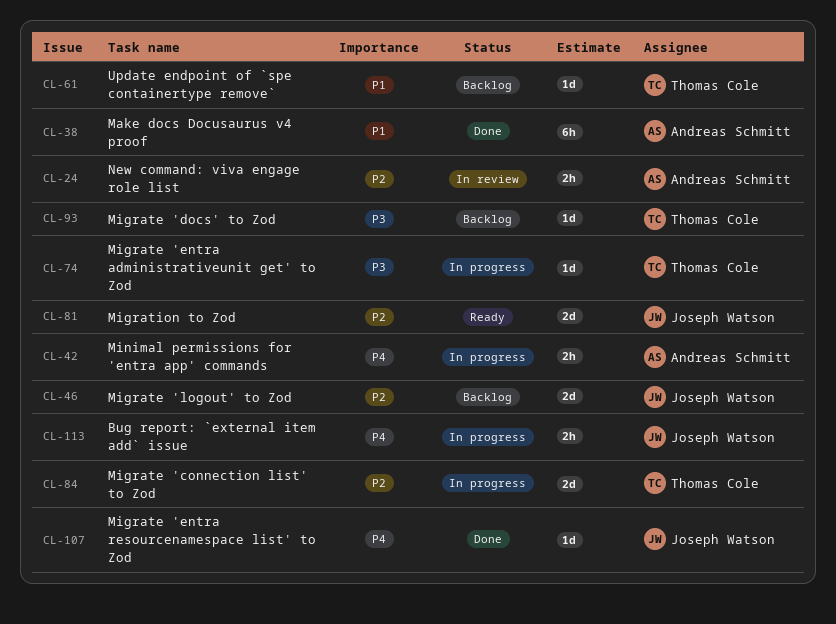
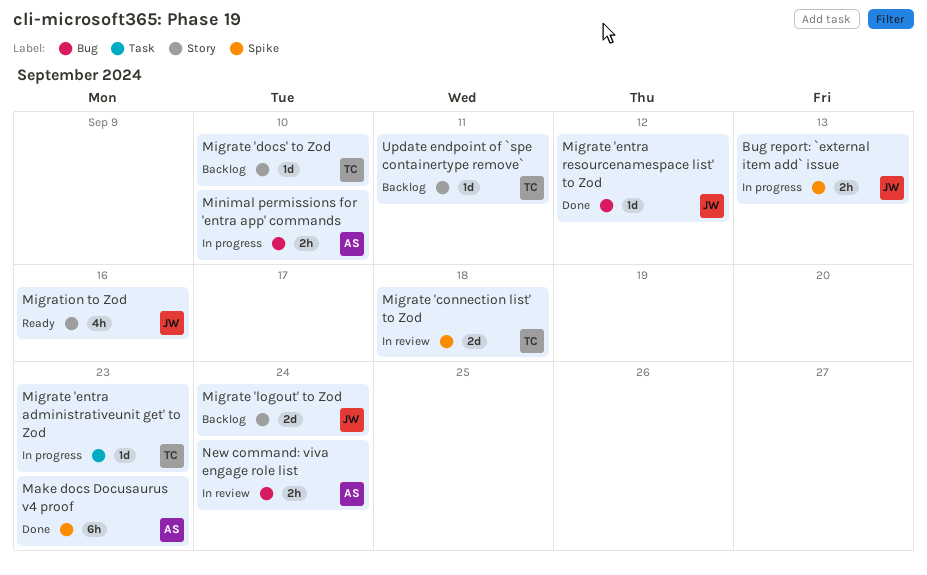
Migrate 'connection list' to Zod, status: In progress -> In review
Migration to Zod, estimate: 2d -> 4h

